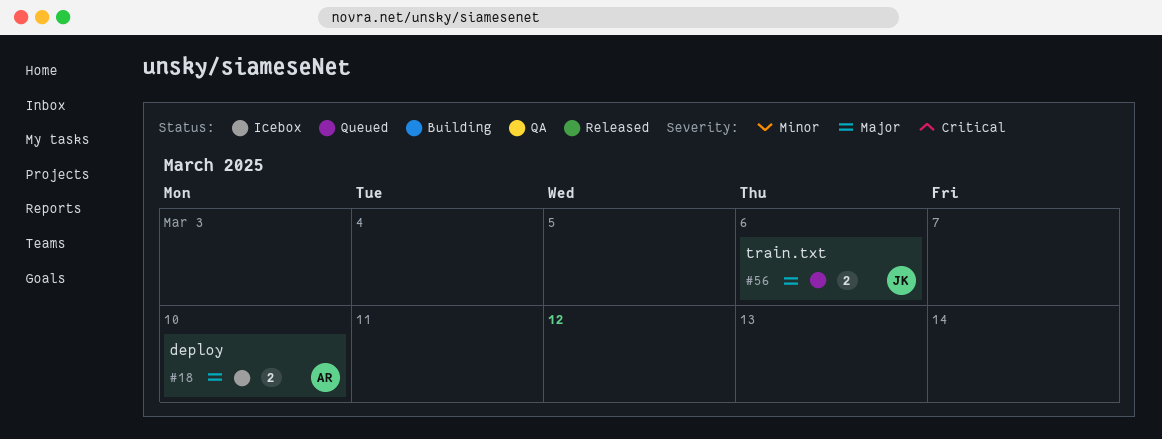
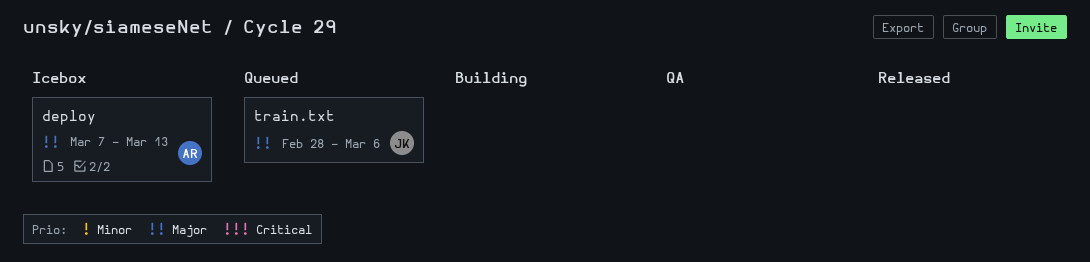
deploy, due: Mar 10 -> Mar 13

